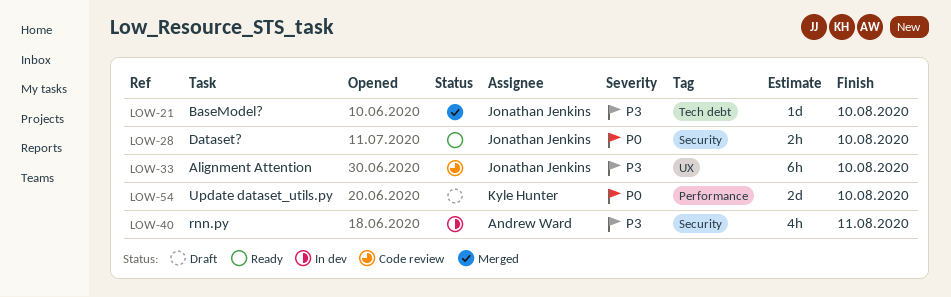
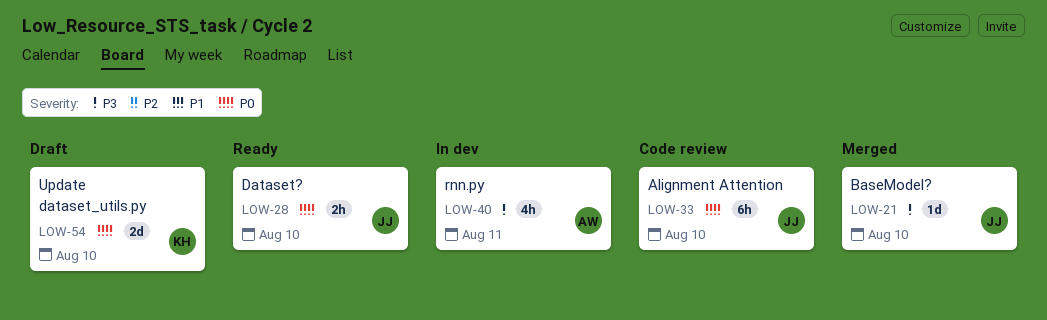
LOW-33, priority: P3 -> P0

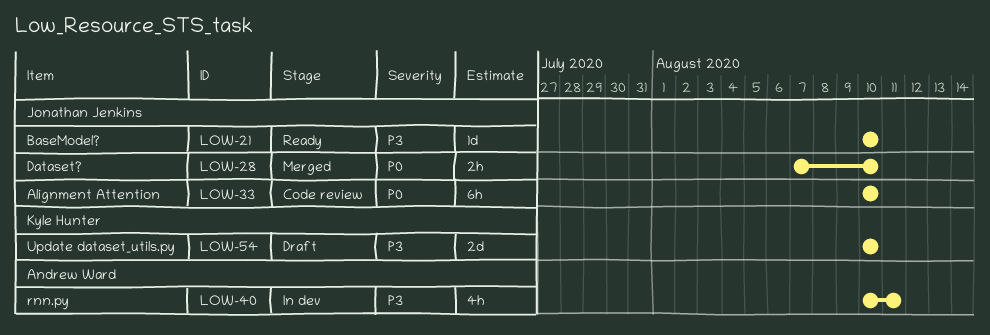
LOW-21, status: Merged -> Ready
LOW-28, status: Ready -> Merged
LOW-54, priority: P0 -> P3

